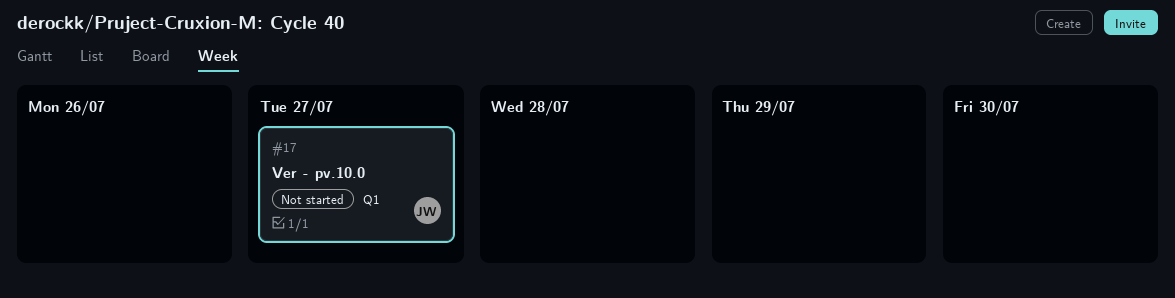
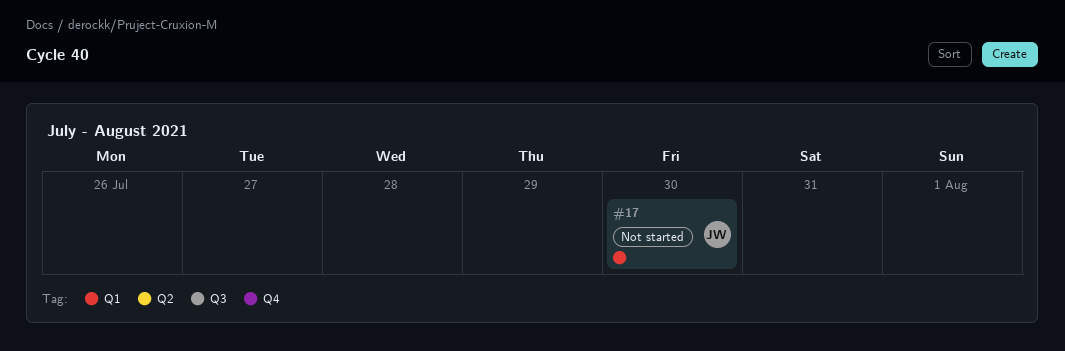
#17, due: Jul 27 -> Jul 30

